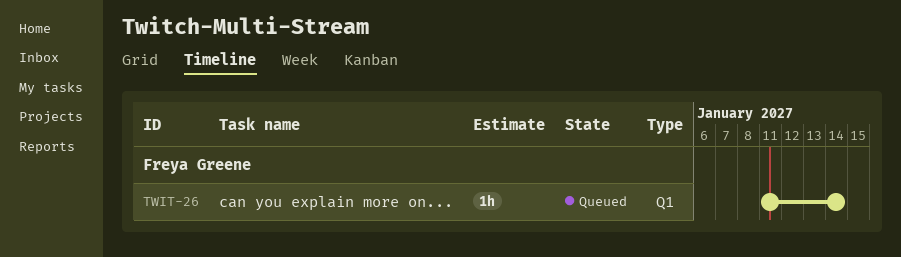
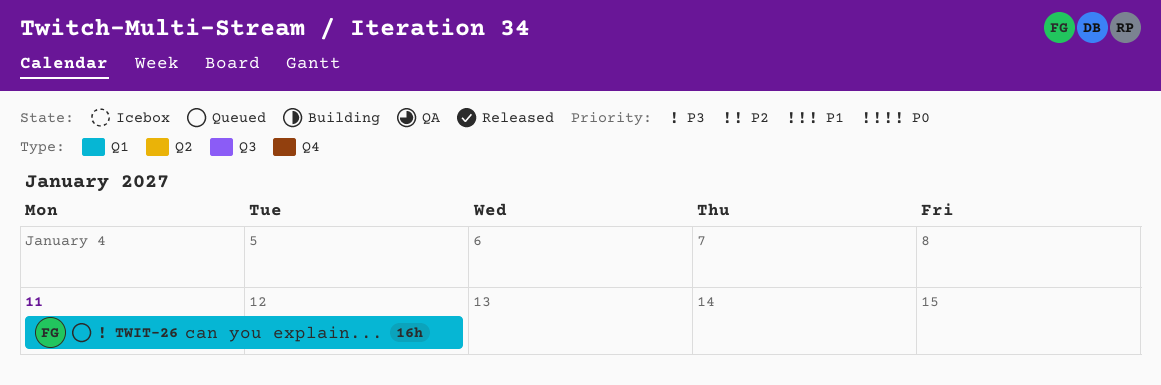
TWIT-26, estimate: 1h -> 16h
TWIT-26, due: Jan 14 -> Jan 12

